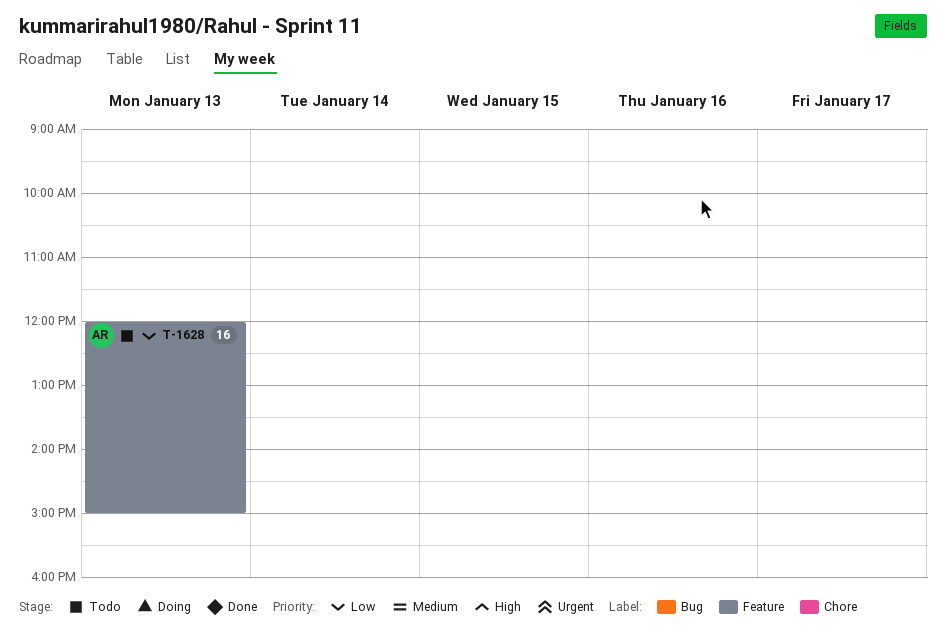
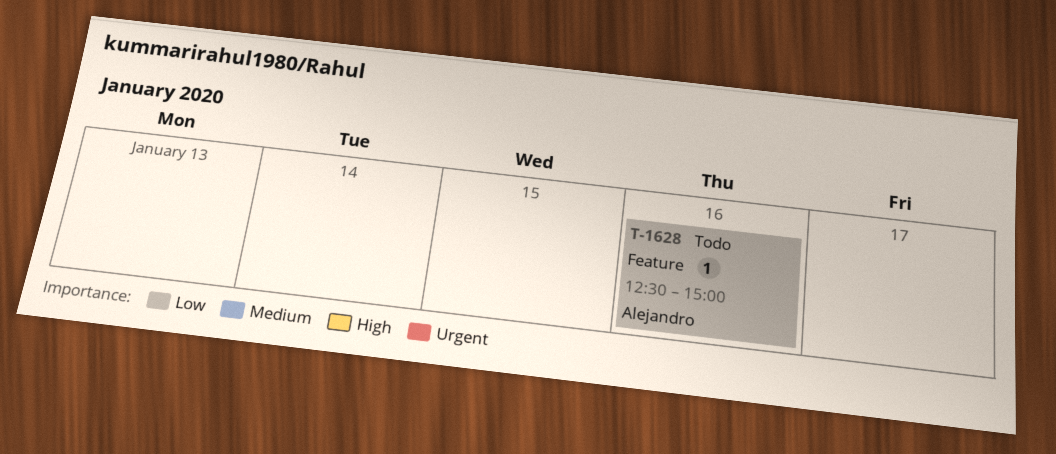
T-1628, estimate: 16 -> 1
T-1628, day: Jan 13 -> Jan 16
T-1628, begins: 12:00 -> 12:30

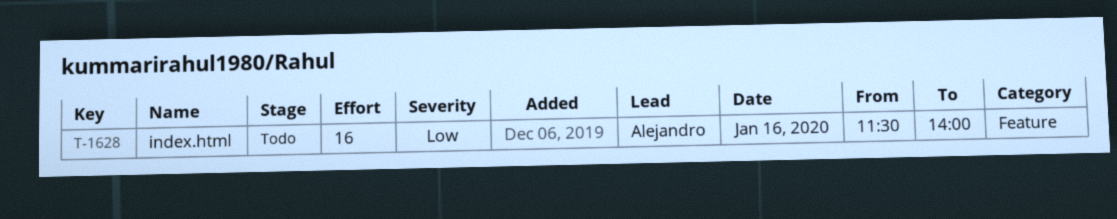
T-1628, estimate: 1 -> 16
T-1628, begins: 12:30 -> 11:30
T-1628, ends: 15:00 -> 14:00

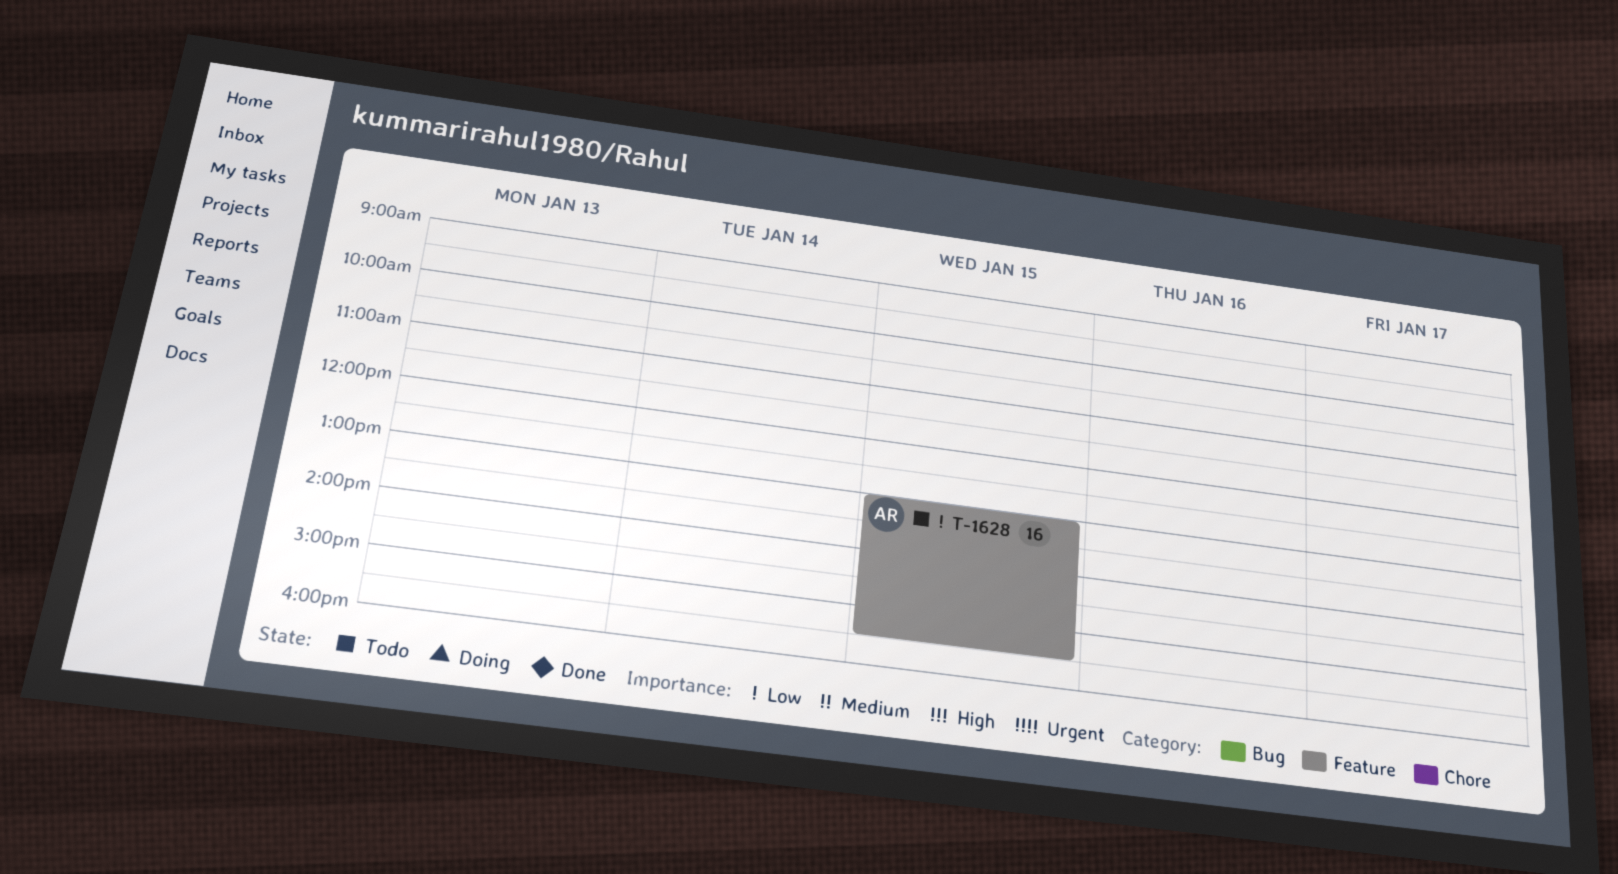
T-1628, day: Jan 16 -> Jan 15
T-1628, begins: 11:30 -> 13:00
T-1628, ends: 14:00 -> 15:30

